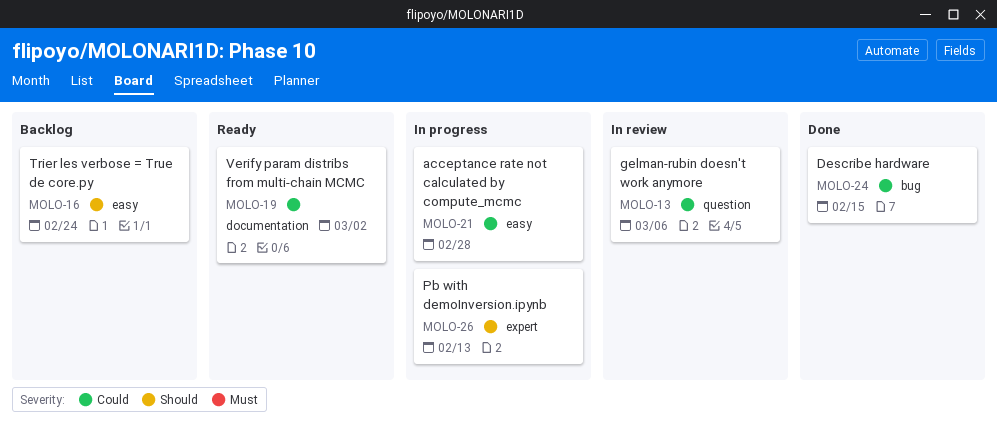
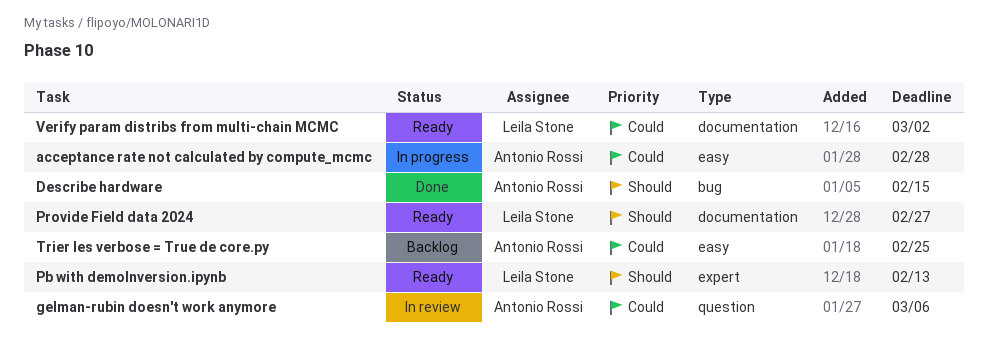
Describe hardware, priority: Could -> Should
Pb with demoInversion.ipynb, status: In progress -> Ready
Provide Field data 2024: none -> present
Trier les verbose = True de core.py, priority: Should -> Could
Trier les verbose = True de core.py, due: Feb 24 -> Feb 25

